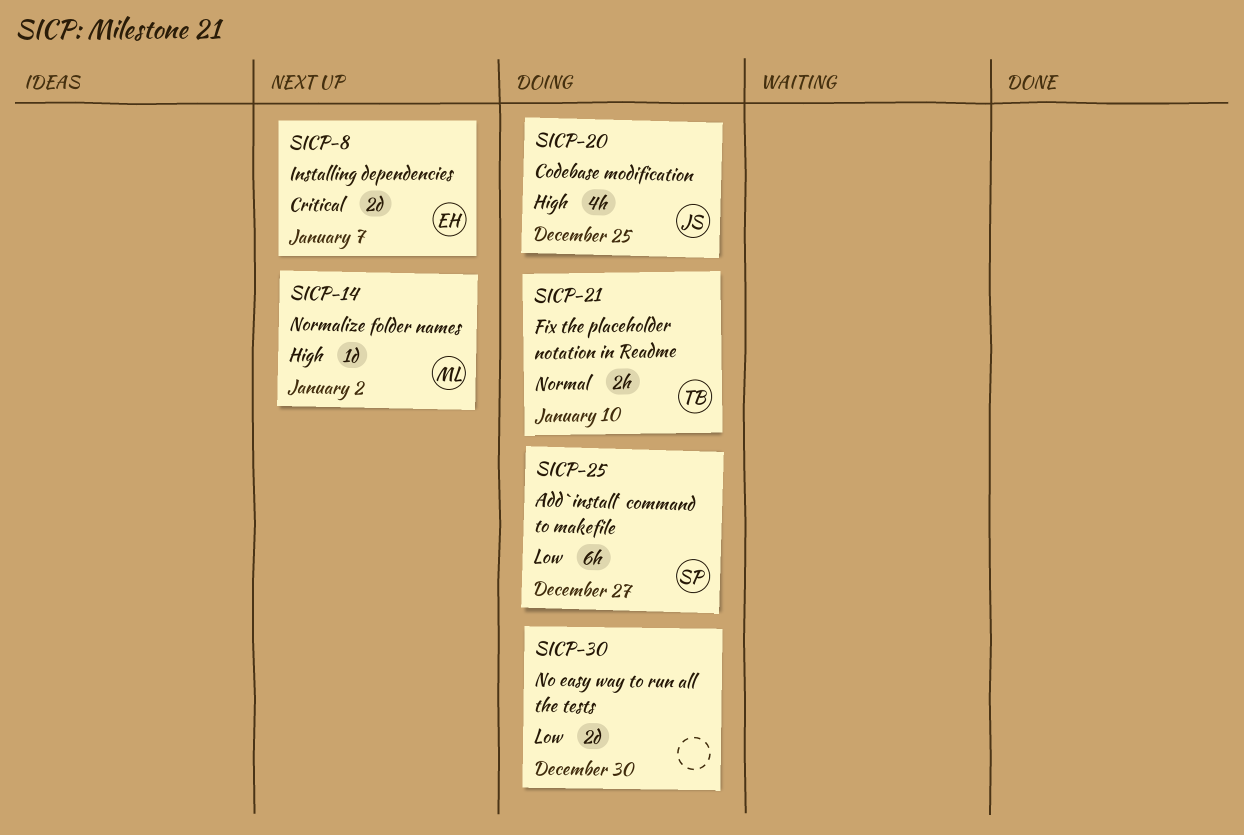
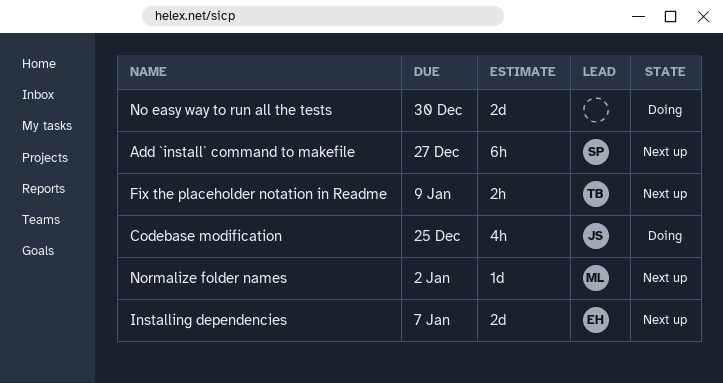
Add `install` command to makefile, status: Doing -> Next up
Fix the placeholder notation in Readme, status: Doing -> Next up
Fix the placeholder notation in Readme, due: Jan 10 -> Jan 9

